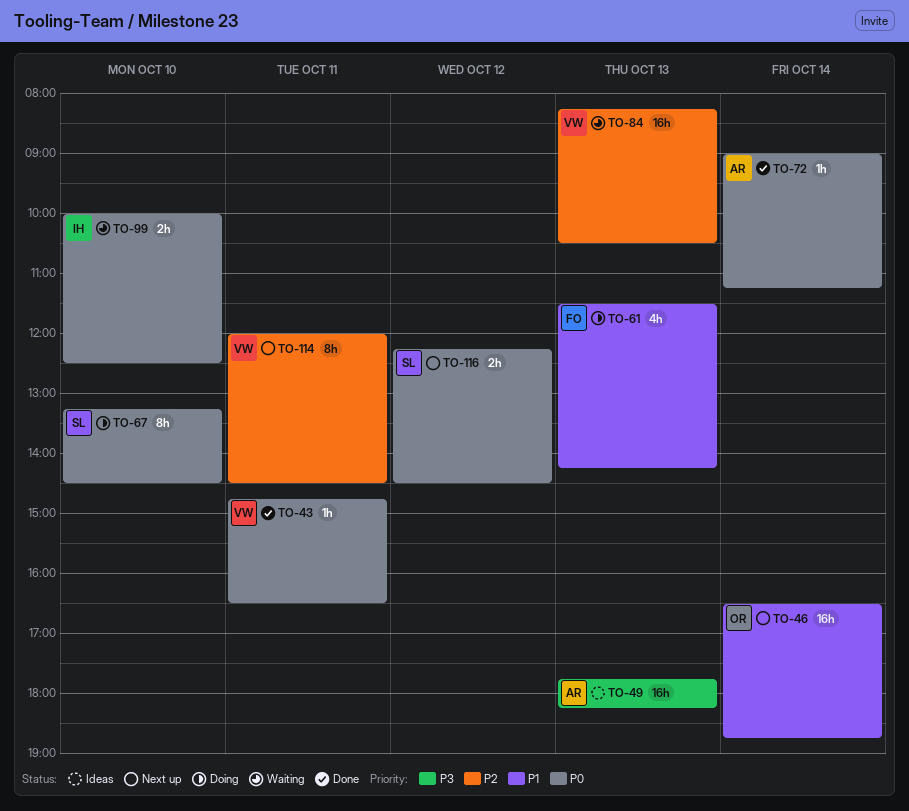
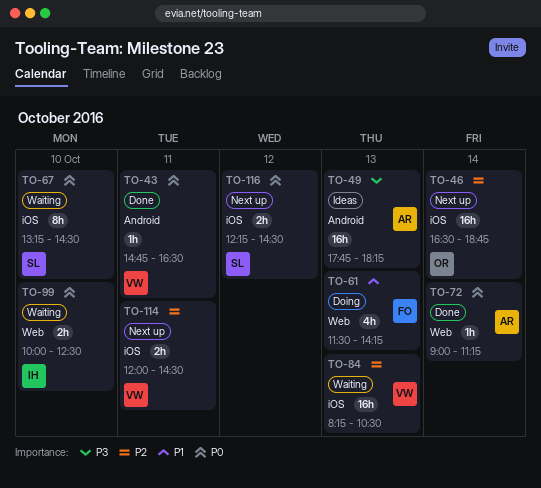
TO-46, priority: P1 -> P2
TO-67, status: Doing -> Waiting
TO-114, estimate: 8h -> 2h

